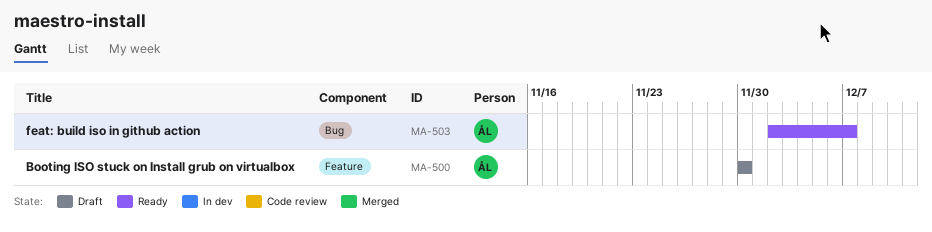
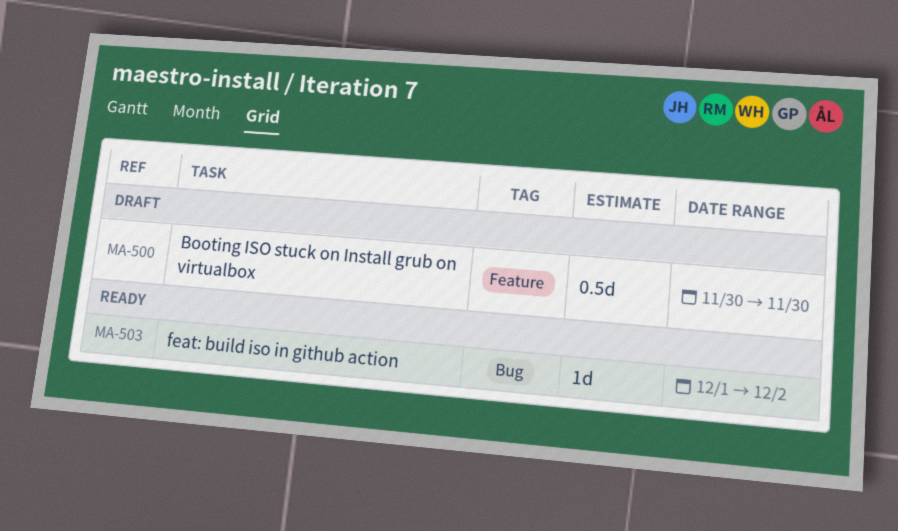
MA-503, start: Dec 2 -> Dec 1
MA-503, due: Dec 7 -> Dec 2

